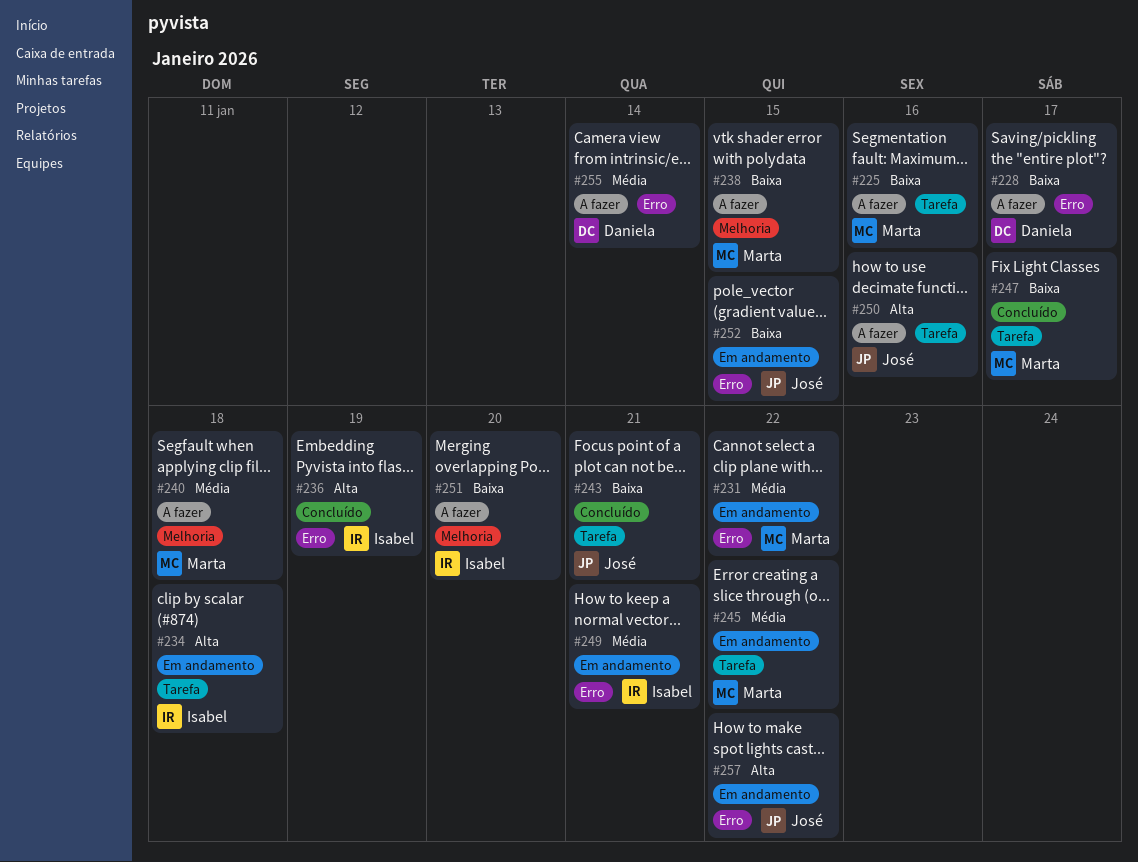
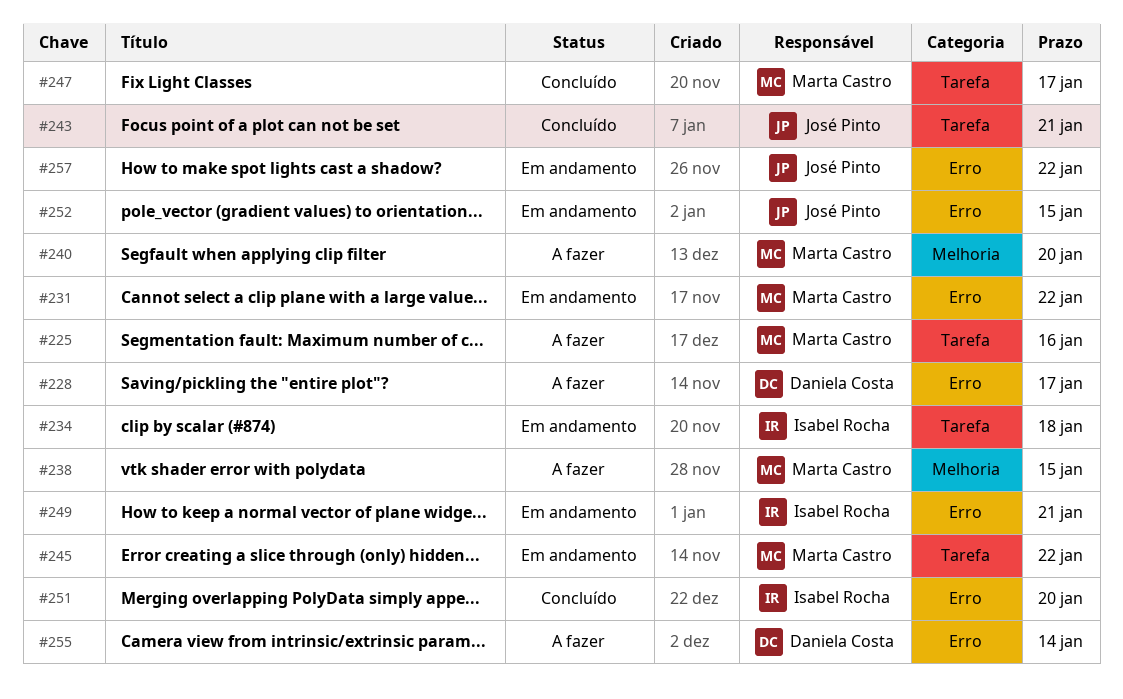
#236: present -> none
#240, due: Jan 18 -> Jan 20
#250: present -> none
#251, status: A fazer -> Concluído
#251, label: Melhoria -> Erro

